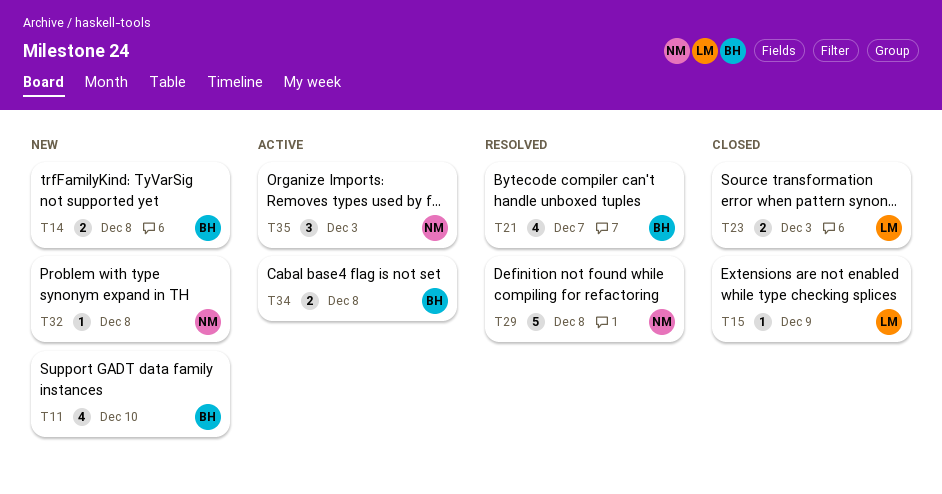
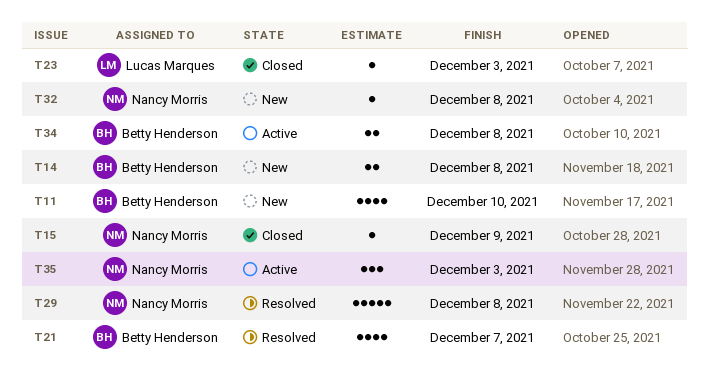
T15, owner: Lucas Marques -> Nancy Morris
T23, estimate: 2 -> 1

